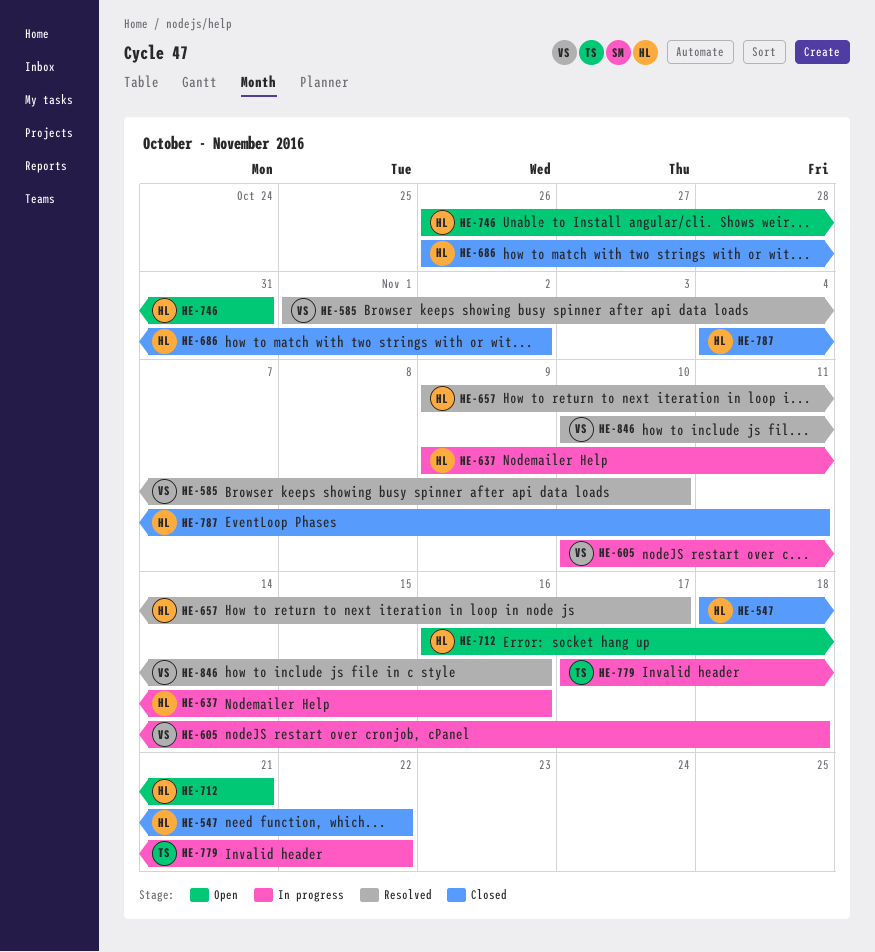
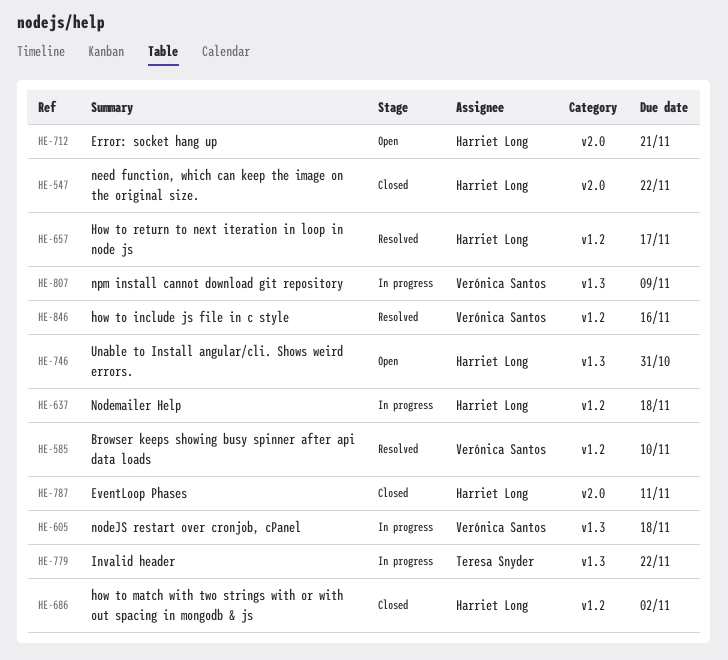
HE-637, due: Nov 16 -> Nov 18
HE-807: none -> present

